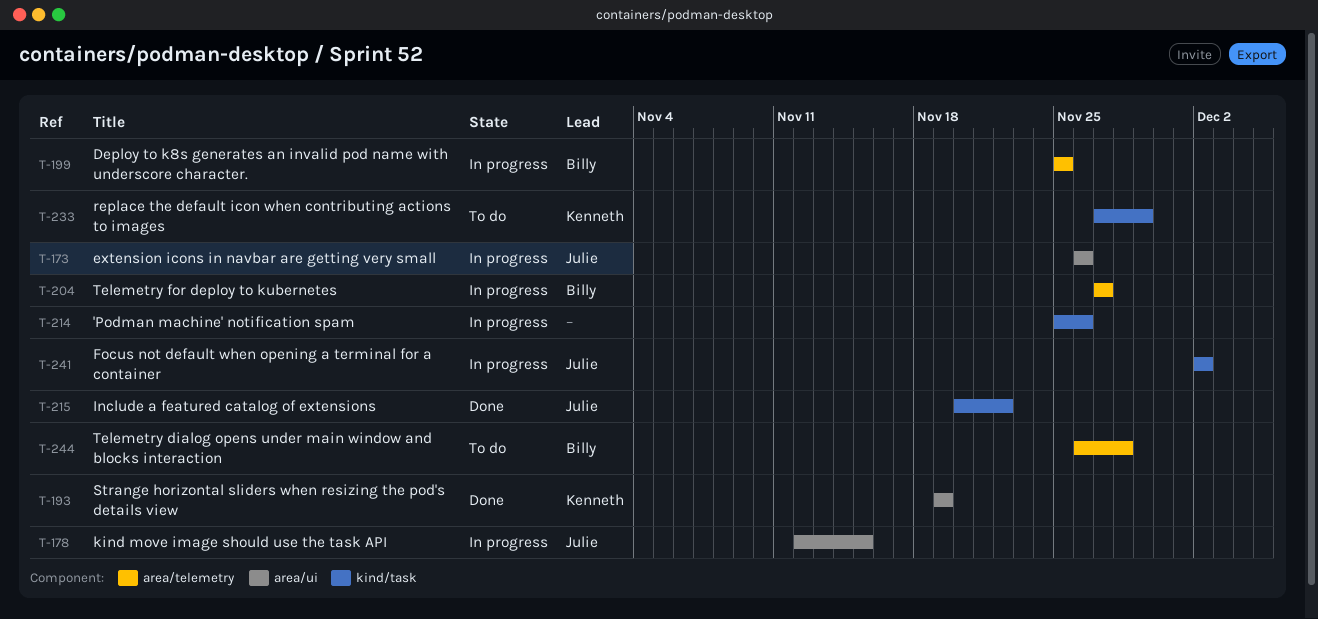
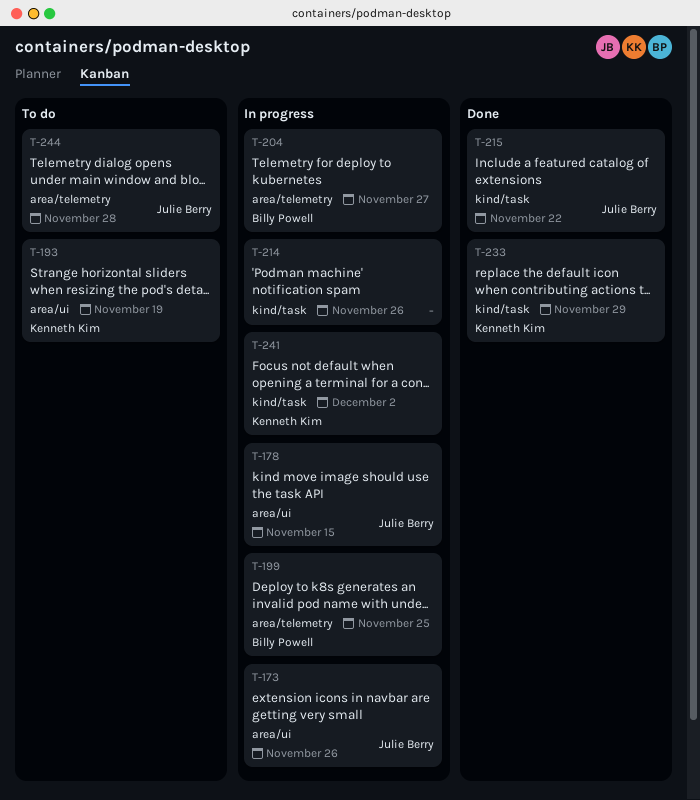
T-193, status: Done -> To do
T-233, status: To do -> Done
T-241, owner: Julie Berry -> Kenneth Kim
T-244, owner: Billy Powell -> Julie Berry

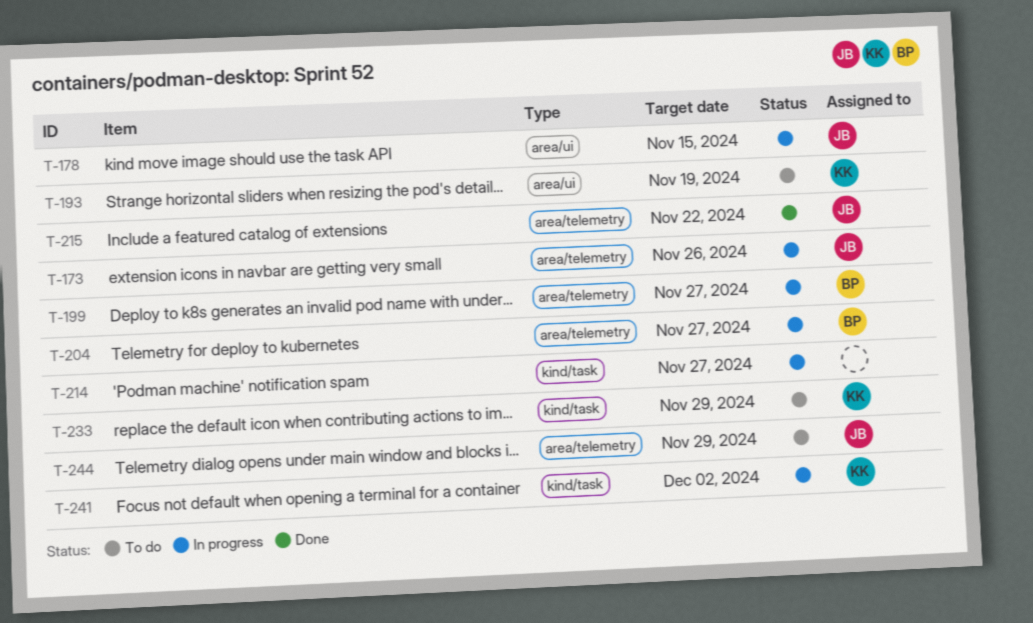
T-173, label: area/ui -> area/telemetry
T-199, due: Nov 25 -> Nov 27
T-214, due: Nov 26 -> Nov 27
T-215, label: kind/task -> area/telemetry
T-233, status: Done -> To do
T-244, due: Nov 28 -> Nov 29

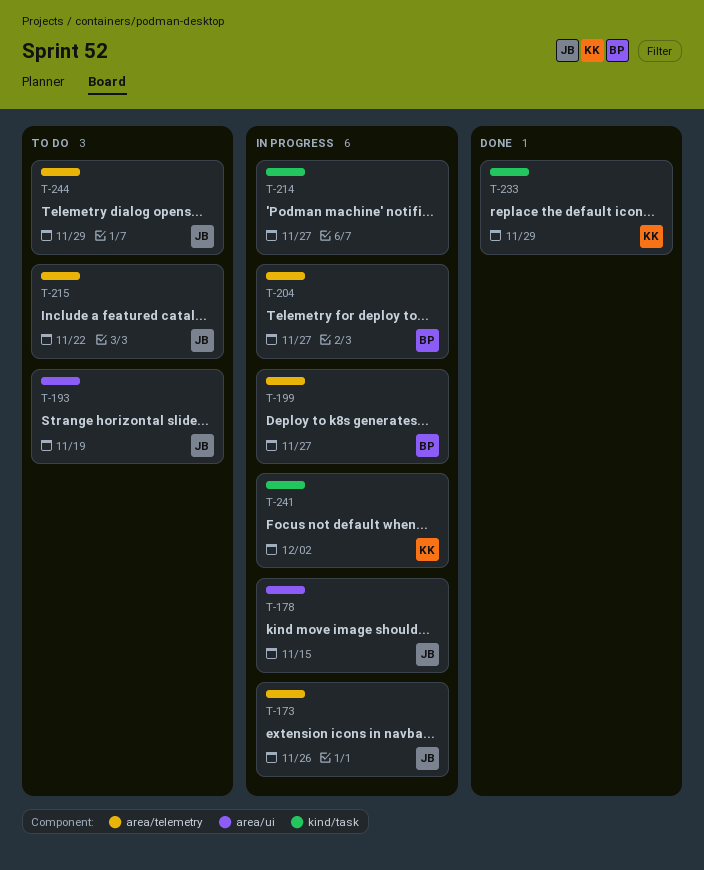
T-193, owner: KK -> JB
T-215, status: Done -> To do
T-233, status: To do -> Done

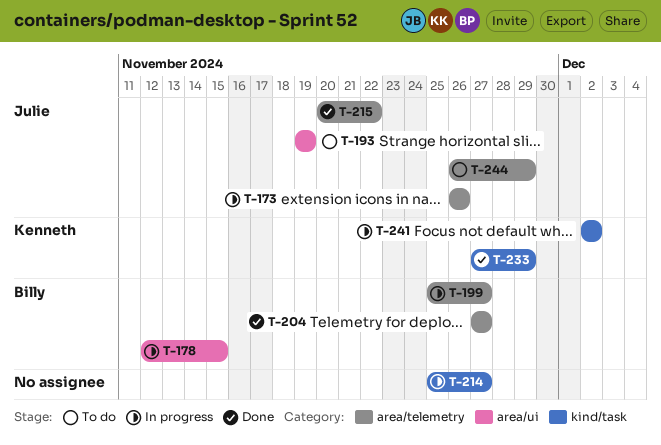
T-178, owner: Julie -> Billy
T-204, status: In progress -> Done
T-215, status: To do -> Done

